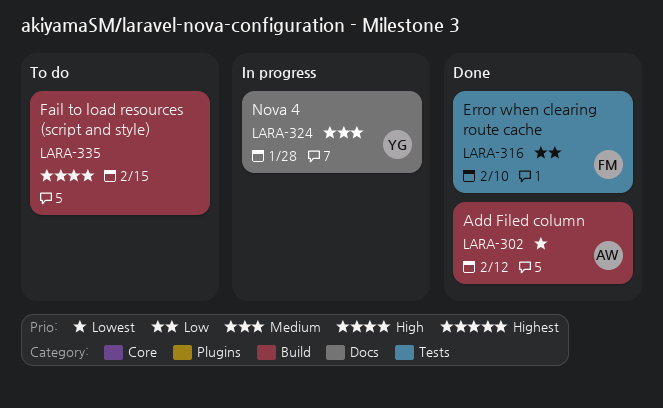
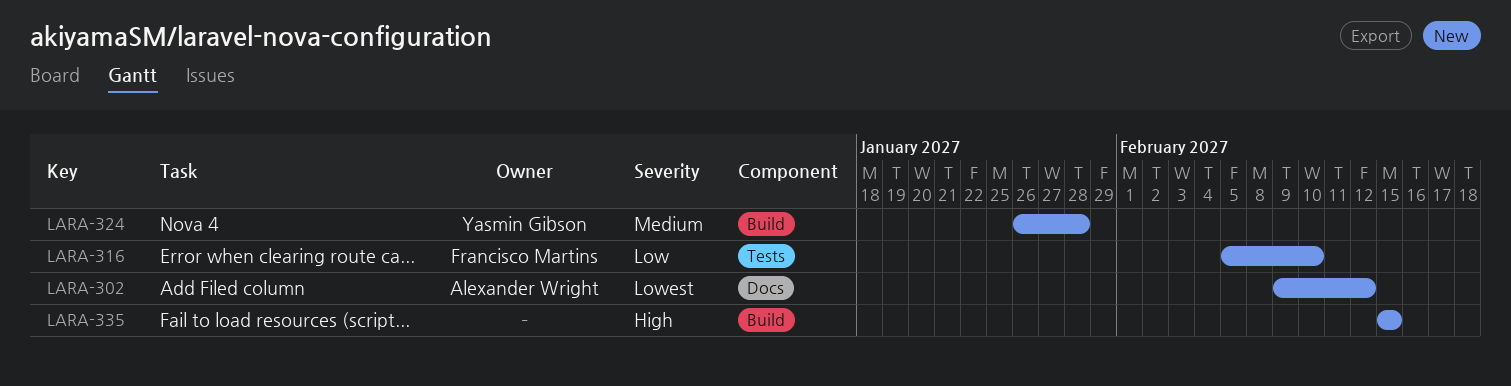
LARA-302, label: Build -> Docs
LARA-324, label: Docs -> Build

